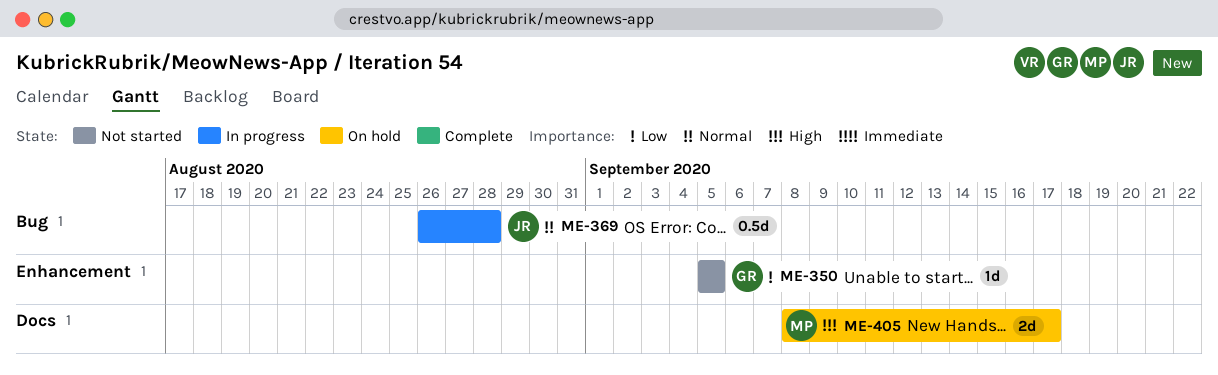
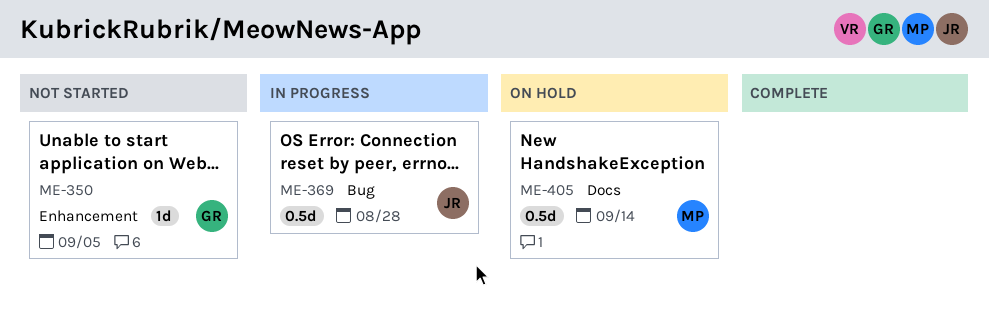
ME-405, estimate: 2d -> 0.5d
ME-405, due: Sep 17 -> Sep 14

